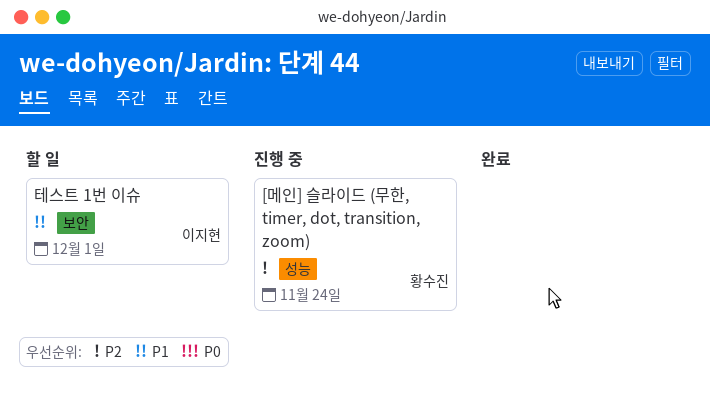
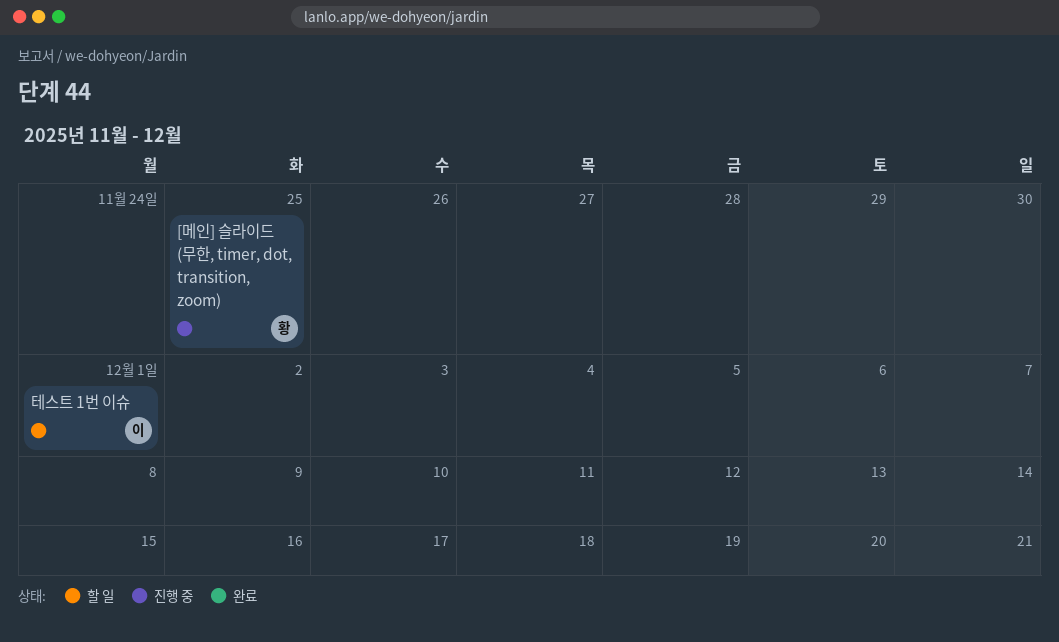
[메인] 슬라이드 (무한, timer, dot, transition, zoom), due: Nov 24 -> Nov 25

